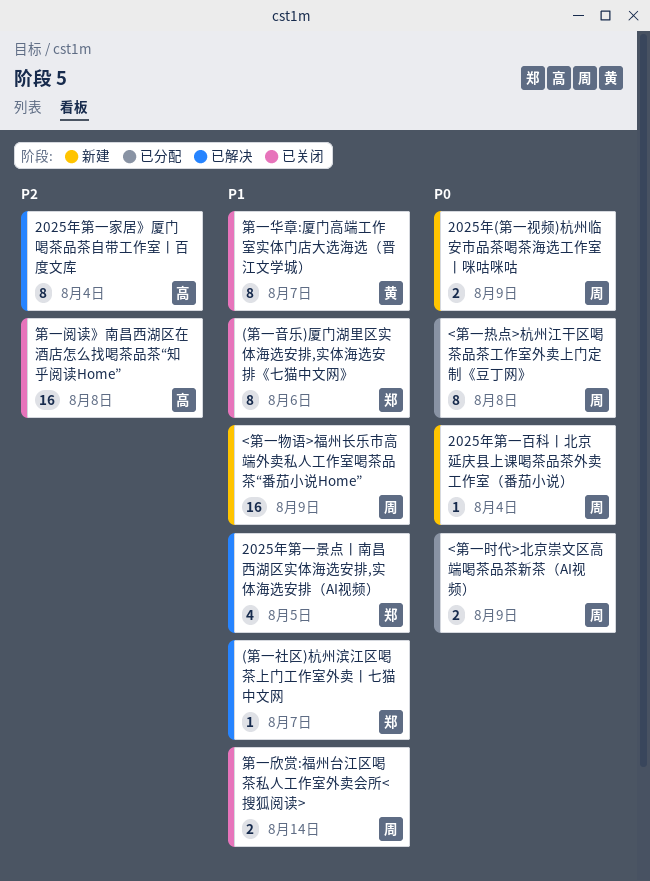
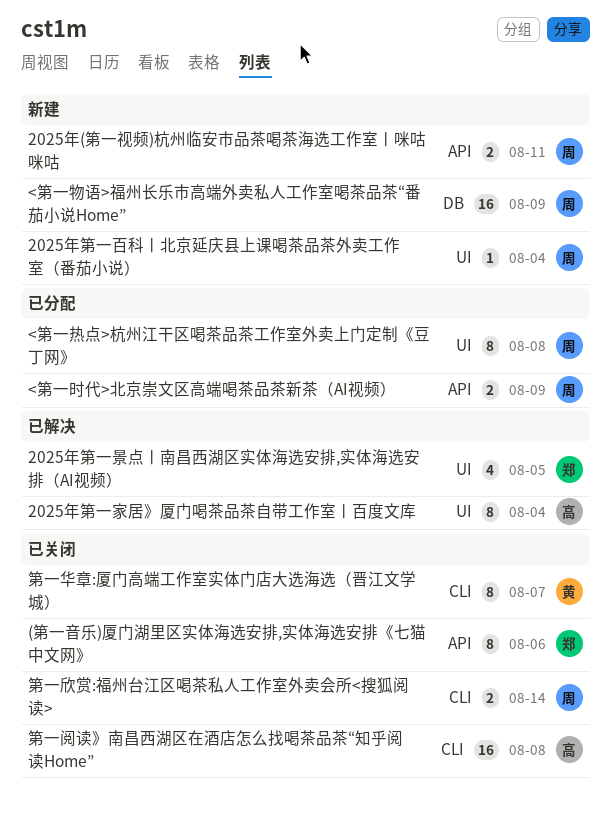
(第一社区)杭州滨江区喝茶上门工作室外卖丨七猫中文网: present -> none
2025年(第一视频)杭州临安市品茶喝茶海选工作室丨咪咕咪咕, due: Aug 9 -> Aug 11

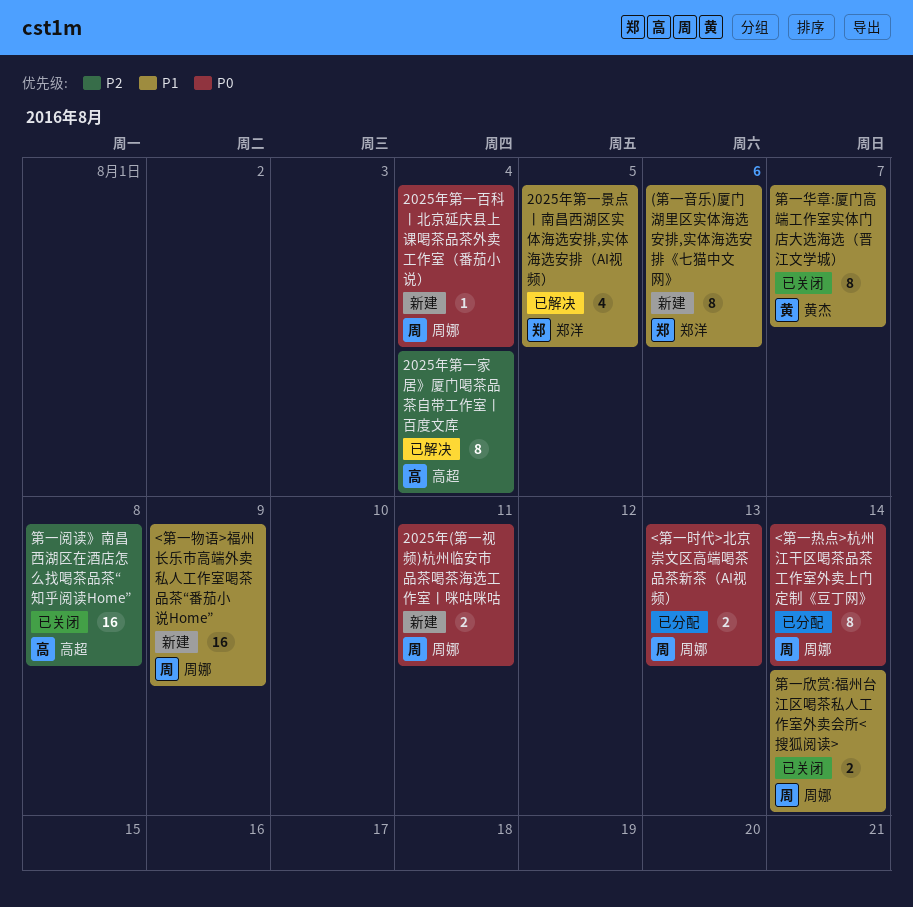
(第一音乐)厦门湖里区实体海选安排,实体海选安排《七猫中文网》, status: 已关闭 -> 新建
<第一时代>北京崇文区高端喝茶品茶新茶（AI视频）, due: Aug 9 -> Aug 13
<第一热点>杭州江干区喝茶品茶工作室外卖上门定制《豆丁网》, due: Aug 8 -> Aug 14

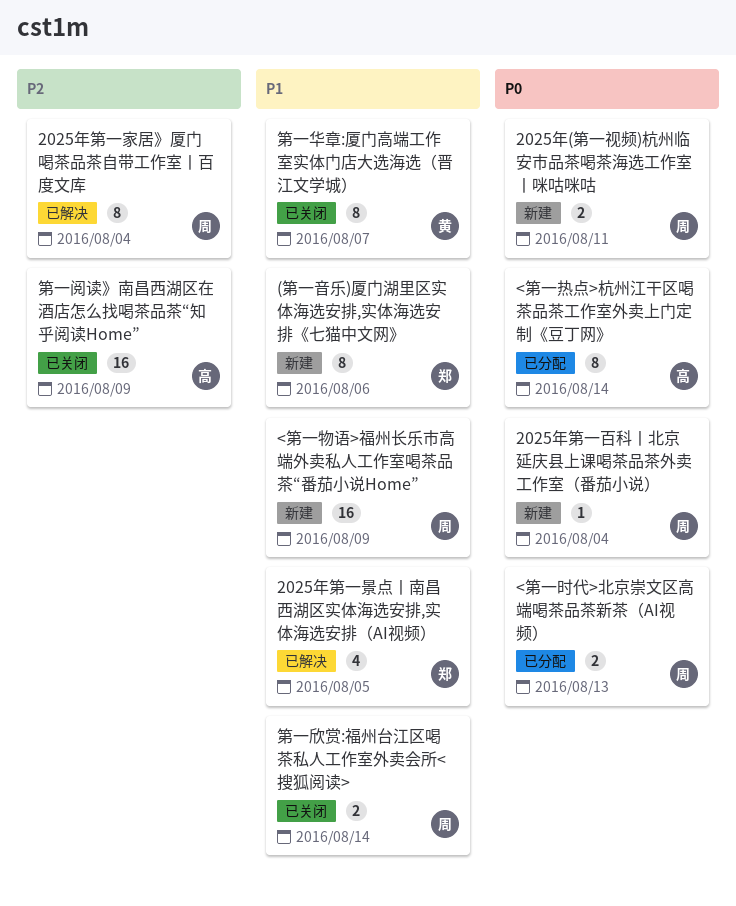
2025年第一家居》厦门喝茶品茶自带工作室丨百度文库, owner: 高超 -> 周娜
<第一热点>杭州江干区喝茶品茶工作室外卖上门定制《豆丁网》, owner: 周娜 -> 高超
第一阅读》南昌西湖区在酒店怎么找喝茶品茶“知乎阅读Home”, due: Aug 8 -> Aug 9

